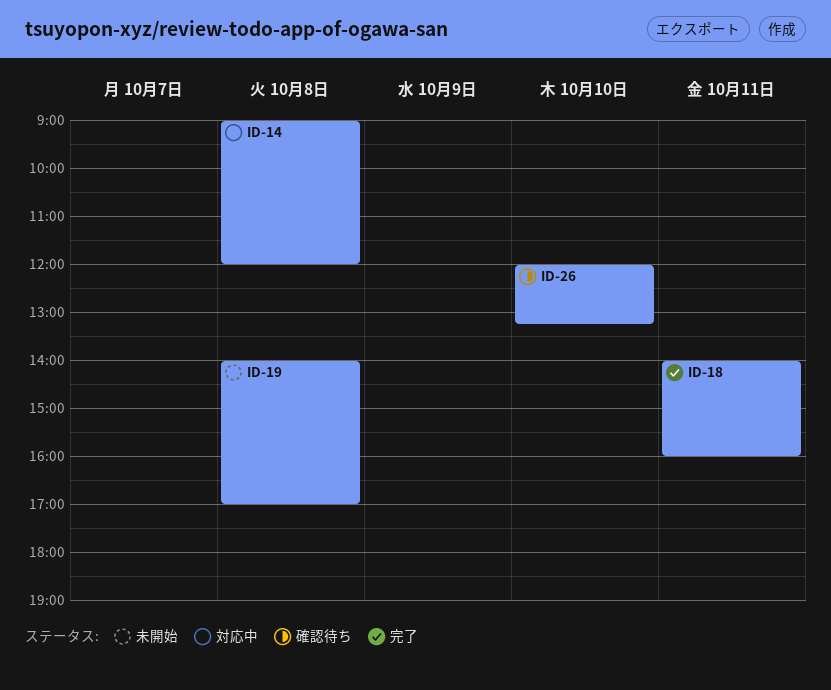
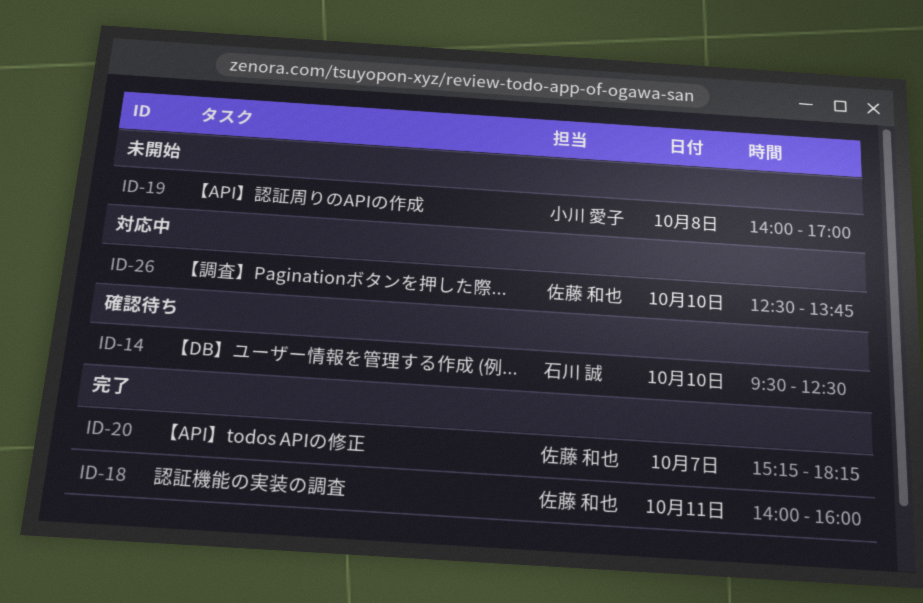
ID-14, status: 対応中 -> 確認待ち
ID-14, day: Oct 8 -> Oct 10
ID-14, begins: 09:00 -> 09:30
ID-14, ends: 12:00 -> 12:30
ID-20: none -> present
ID-26, status: 確認待ち -> 対応中
ID-26, begins: 12:00 -> 12:30
ID-26, ends: 13:15 -> 13:45

